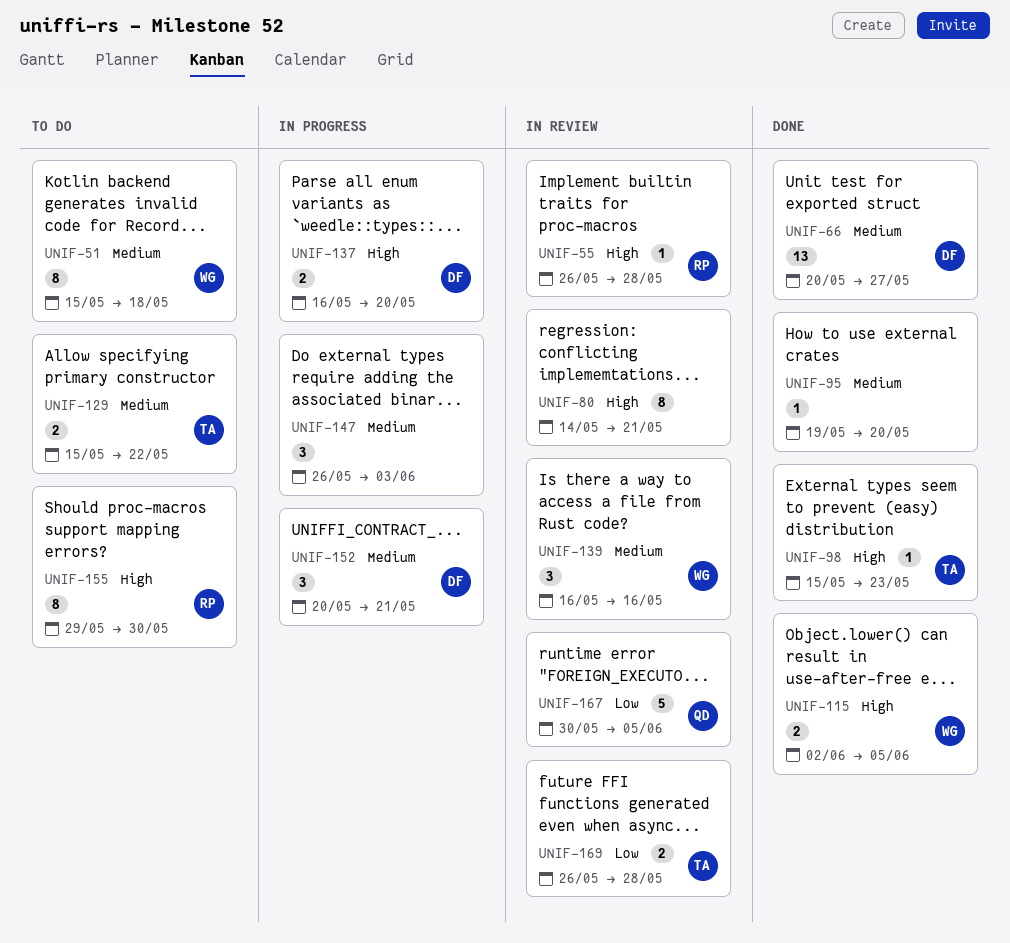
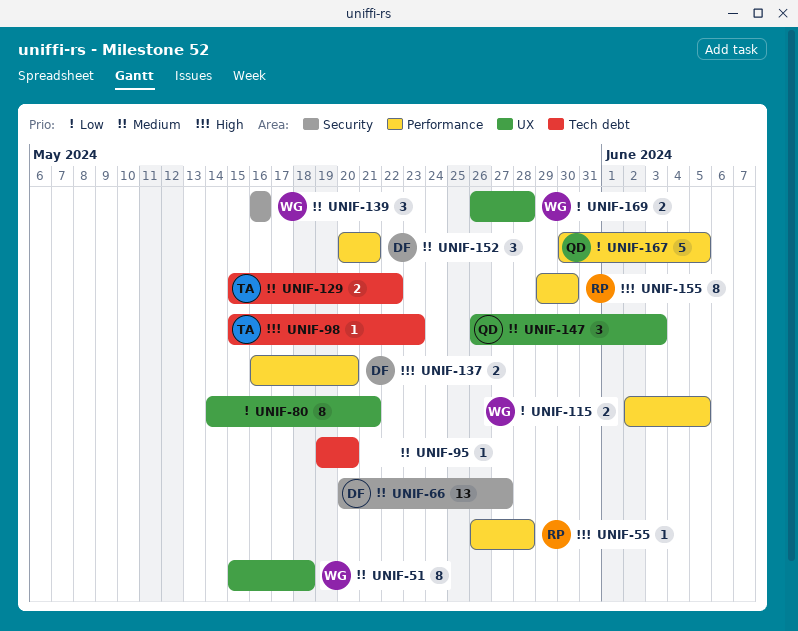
UNIF-80, priority: High -> Low
UNIF-115, priority: High -> Low
UNIF-147, owner: none -> QD
UNIF-169, owner: TA -> WG

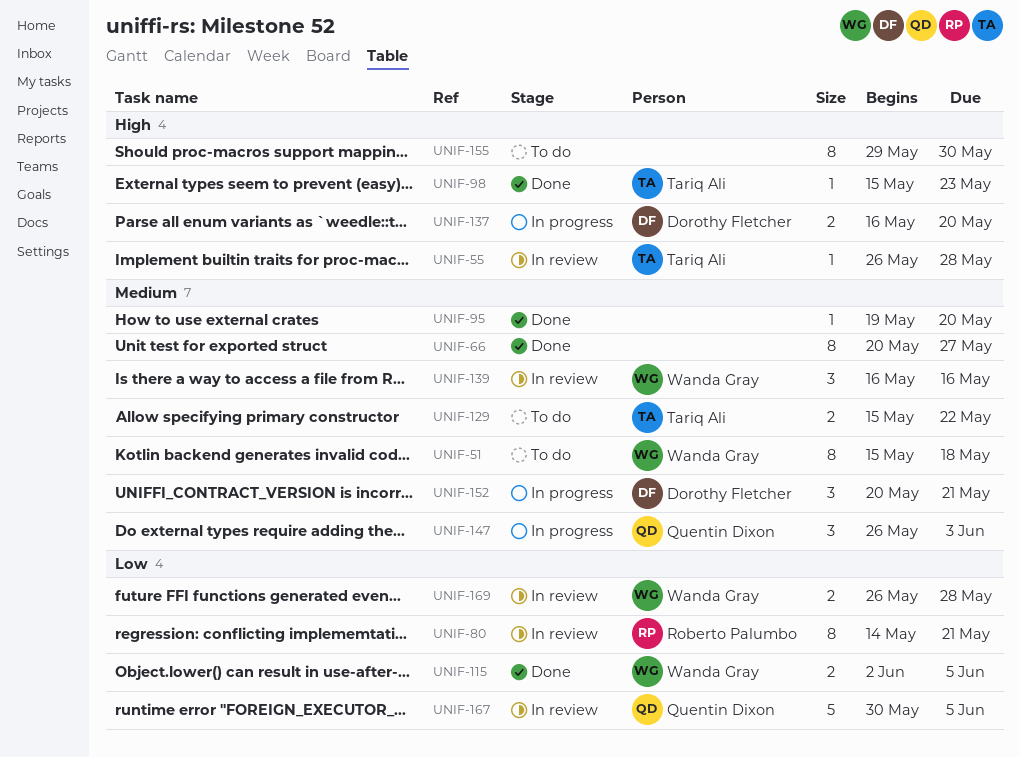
UNIF-55, owner: Roberto Palumbo -> Tariq Ali
UNIF-66, owner: Dorothy Fletcher -> none
UNIF-66, estimate: 13 -> 8
UNIF-80, owner: none -> Roberto Palumbo
UNIF-155, owner: Roberto Palumbo -> none

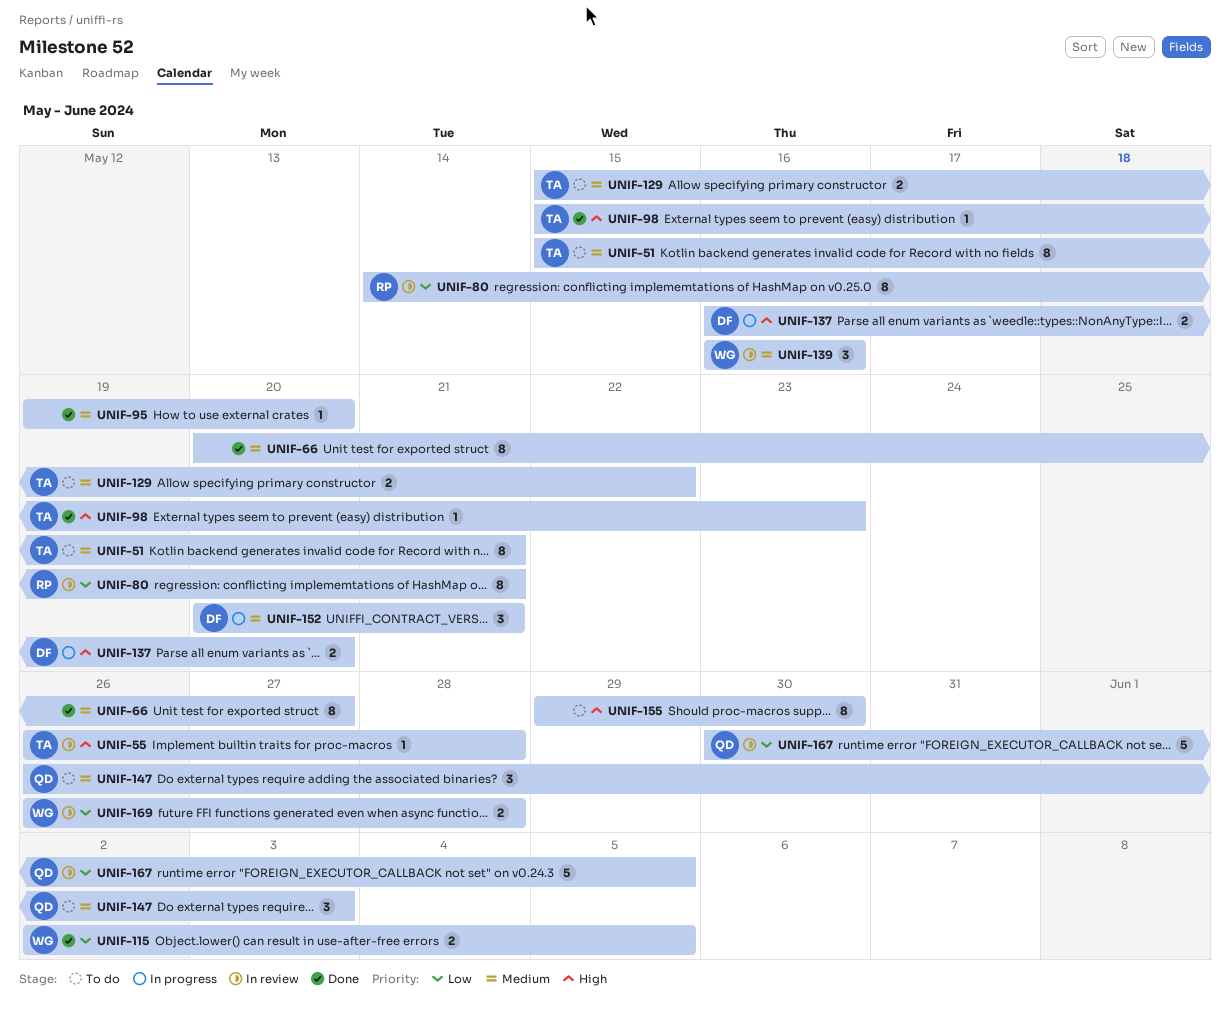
UNIF-51, owner: Wanda Gray -> Tariq Ali
UNIF-51, due: May 18 -> May 21
UNIF-147, status: In progress -> To do

